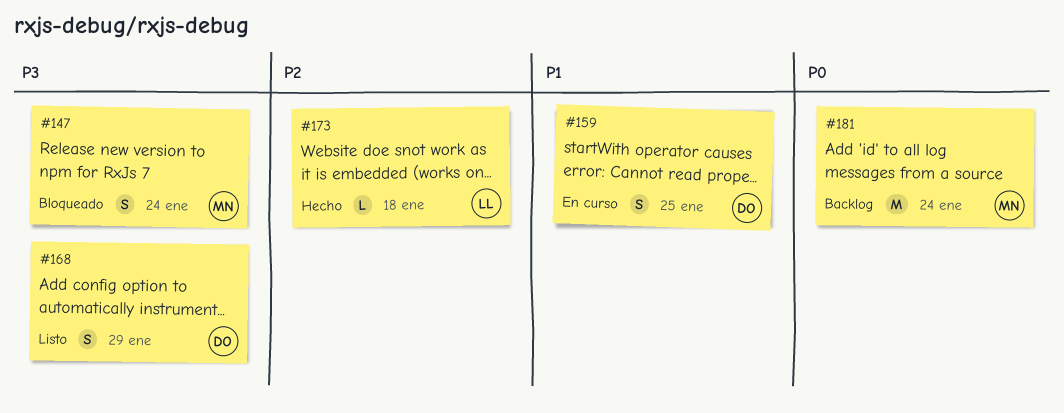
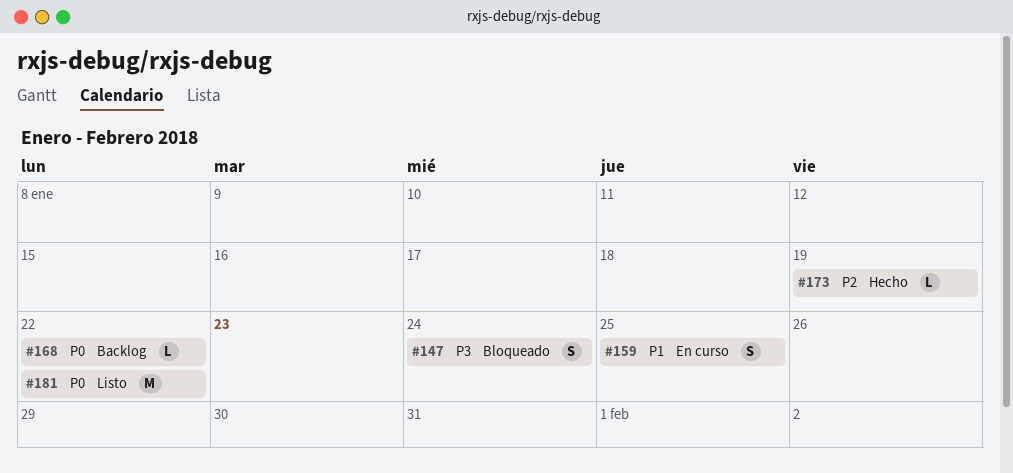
#168, status: Listo -> Backlog
#168, priority: P3 -> P0
#168, estimate: S -> L
#168, due: Jan 29 -> Jan 22
#173, due: Jan 18 -> Jan 19
#181, status: Backlog -> Listo
#181, due: Jan 24 -> Jan 22

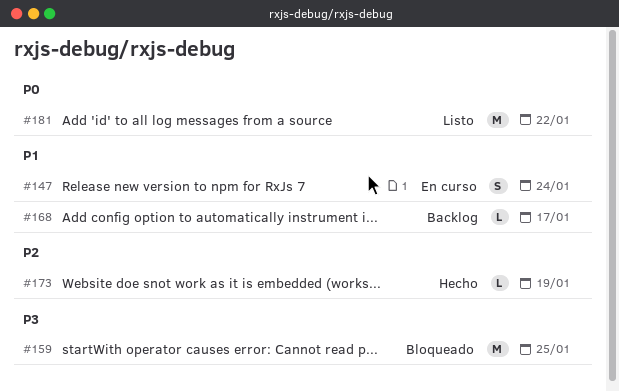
#147, status: Bloqueado -> En curso
#147, priority: P3 -> P1
#159, status: En curso -> Bloqueado
#159, priority: P1 -> P3
#159, estimate: S -> M
#168, priority: P0 -> P1
#168, due: Jan 22 -> Jan 17

